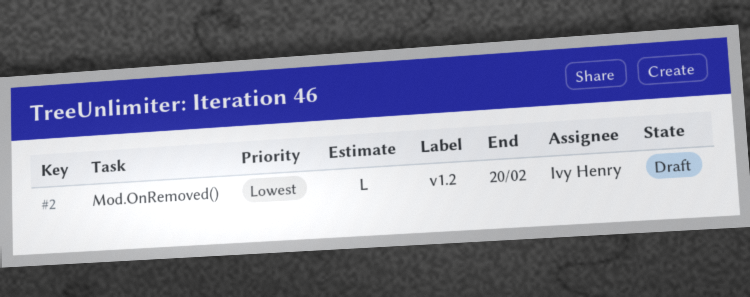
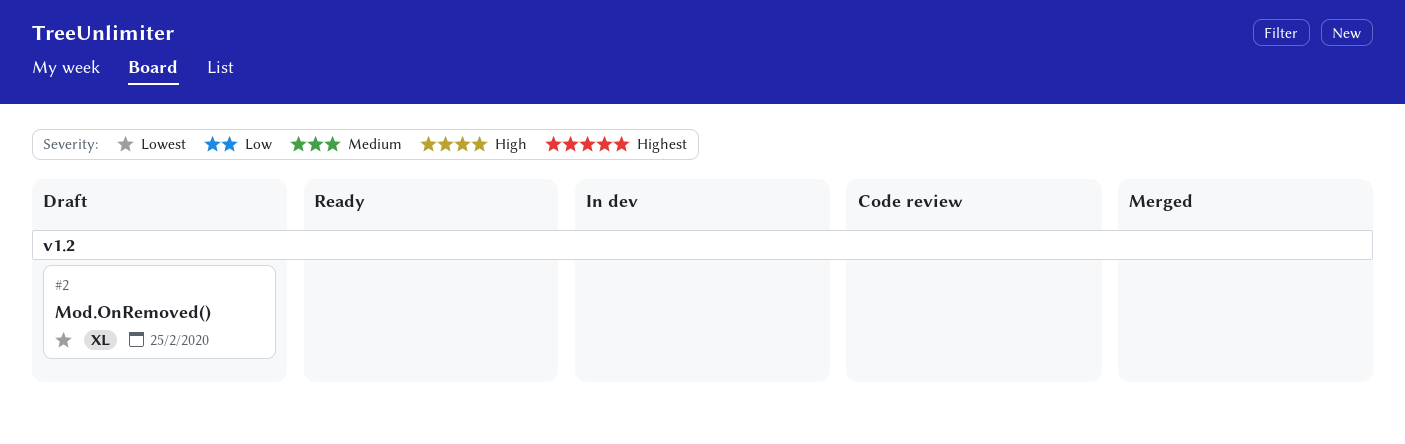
#2, estimate: L -> XL
#2, due: Feb 20 -> Feb 25

